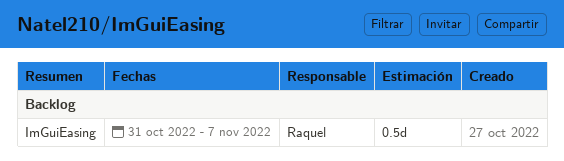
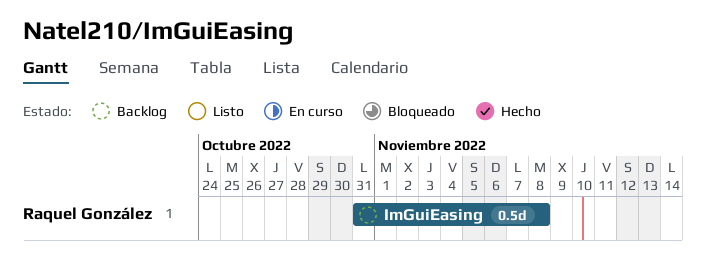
ImGuiEasing, due: Nov 7 -> Nov 8

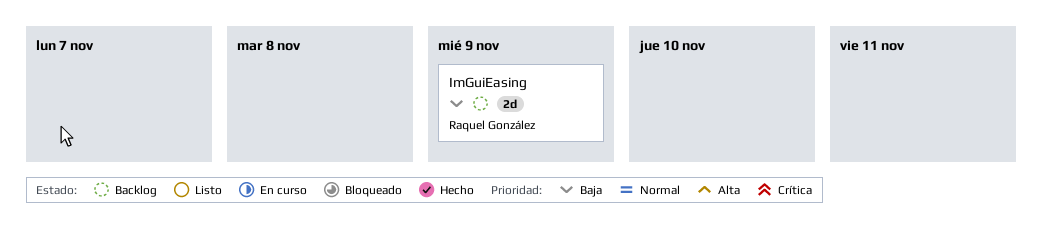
ImGuiEasing, estimate: 0.5d -> 2d
ImGuiEasing, due: Nov 8 -> Nov 9

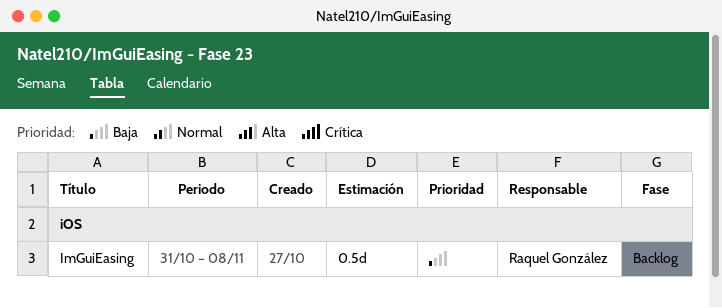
ImGuiEasing, estimate: 2d -> 0.5d
ImGuiEasing, due: Nov 9 -> Nov 8

